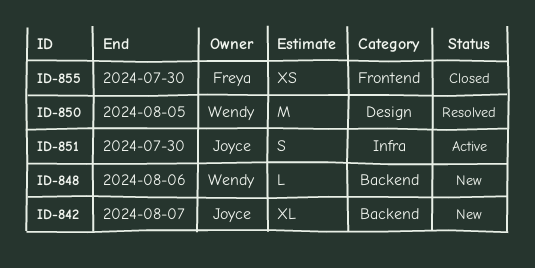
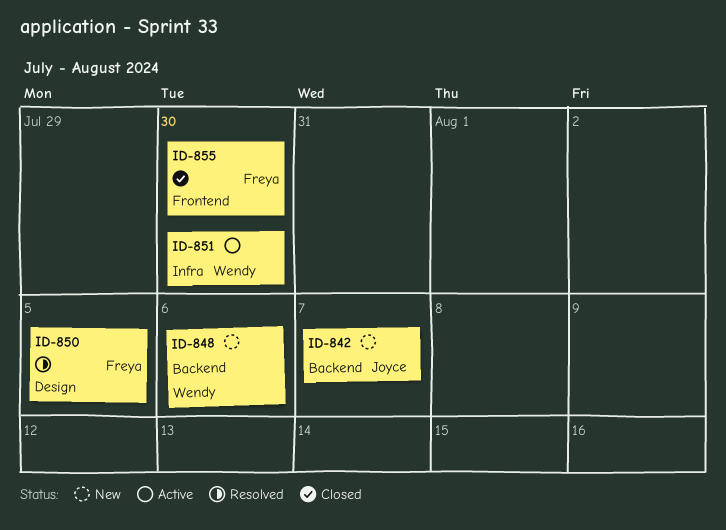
ID-850, owner: Wendy -> Freya
ID-851, owner: Joyce -> Wendy

